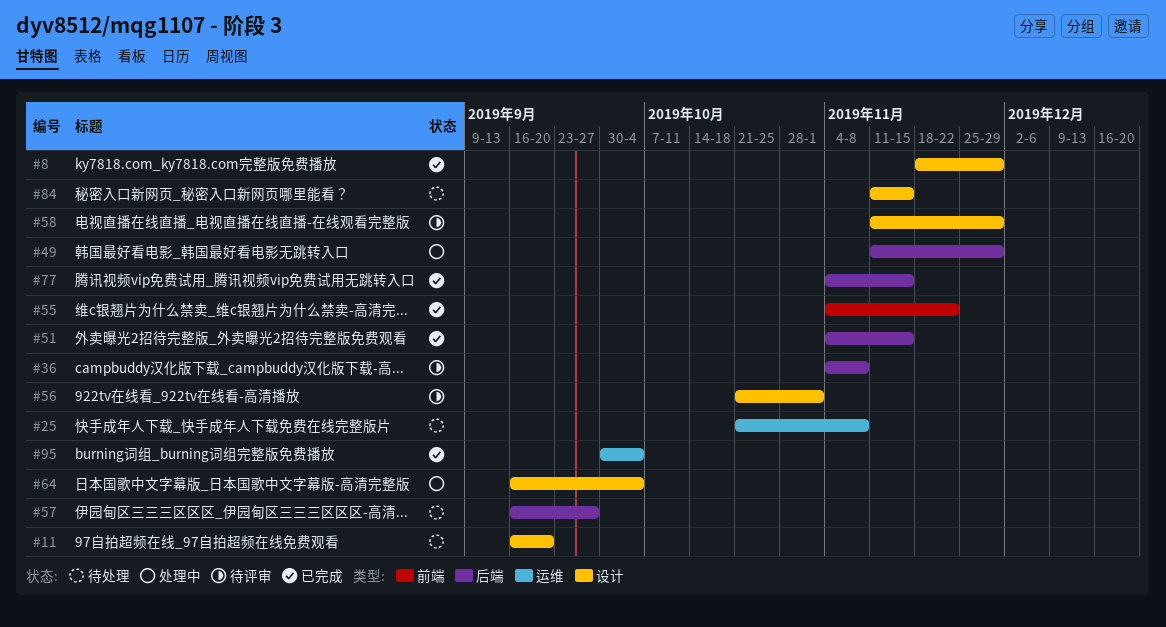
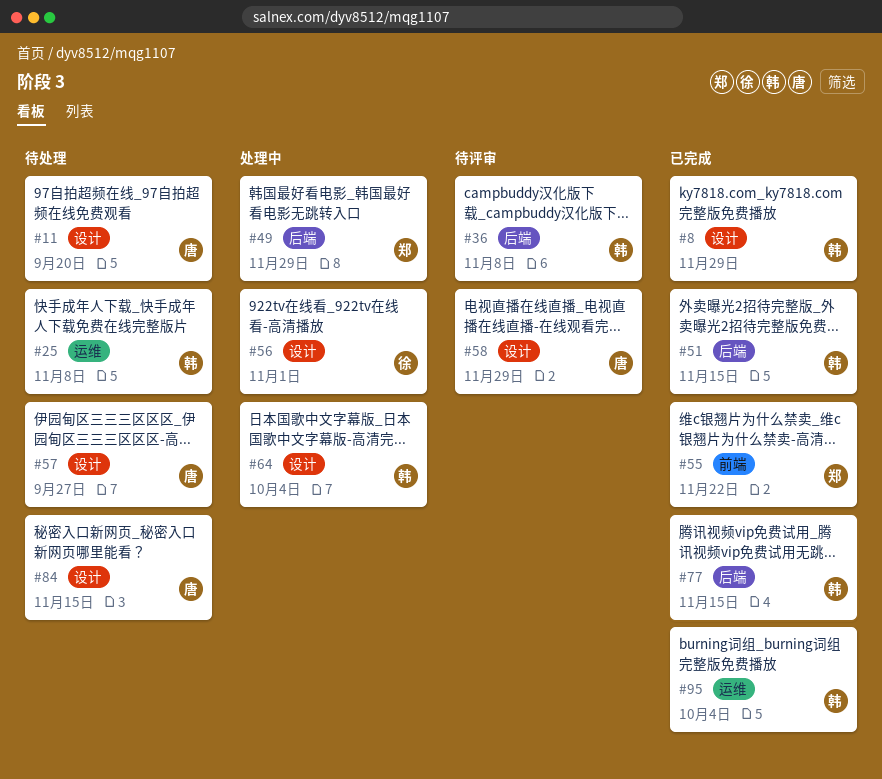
#56, status: 待评审 -> 处理中
#57, label: 后端 -> 设计

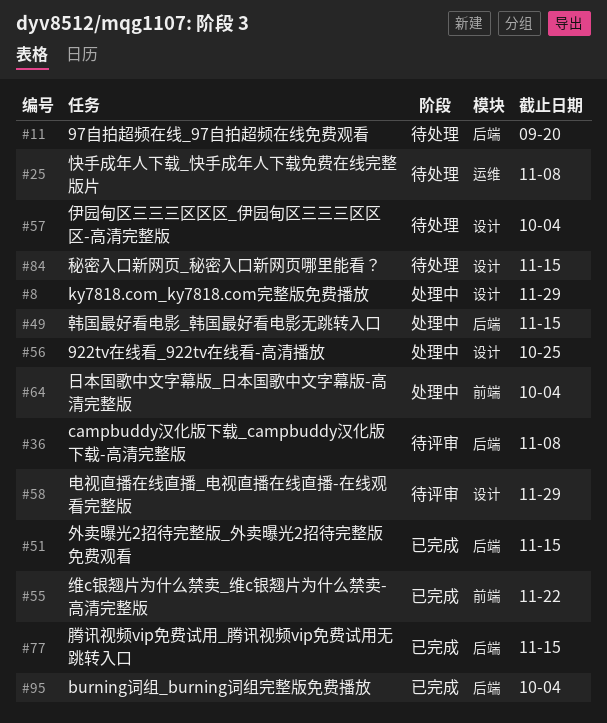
#8, status: 已完成 -> 处理中
#11, label: 设计 -> 后端
#49, due: Nov 29 -> Nov 15
#56, due: Nov 1 -> Oct 25
#57, due: Sep 27 -> Oct 4
#64, label: 设计 -> 前端
#95, label: 运维 -> 后端

